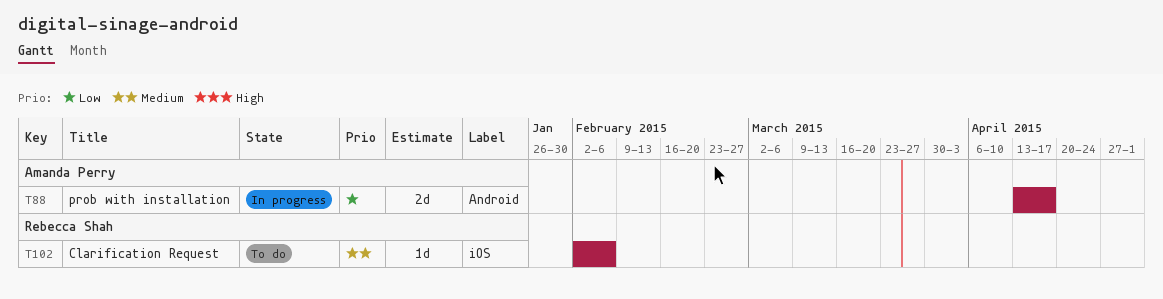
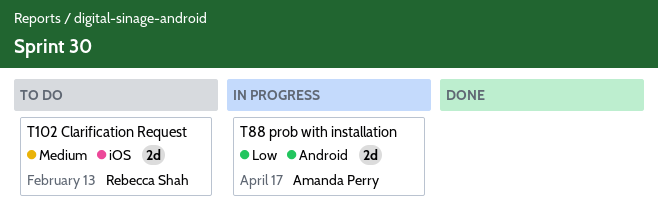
T102, estimate: 1d -> 2d
T102, due: Feb 6 -> Feb 13

